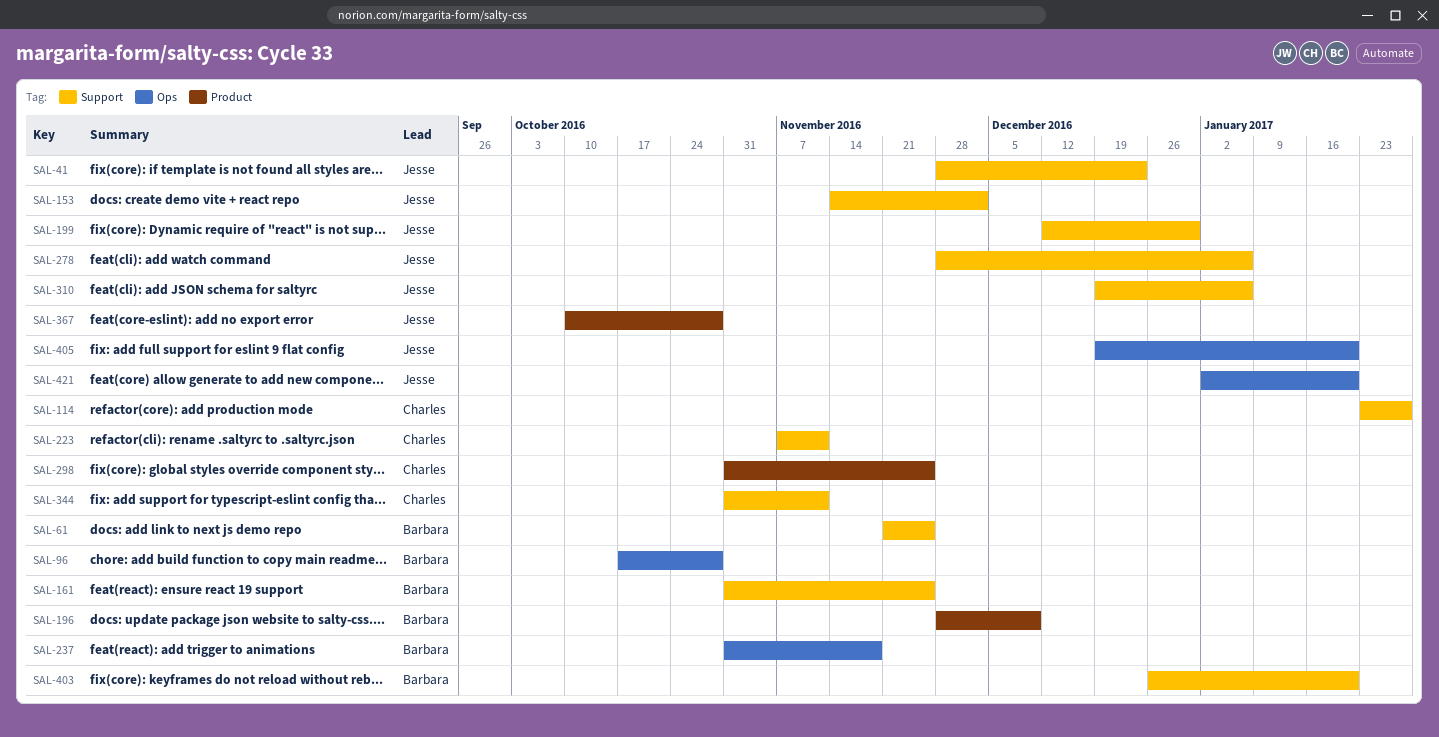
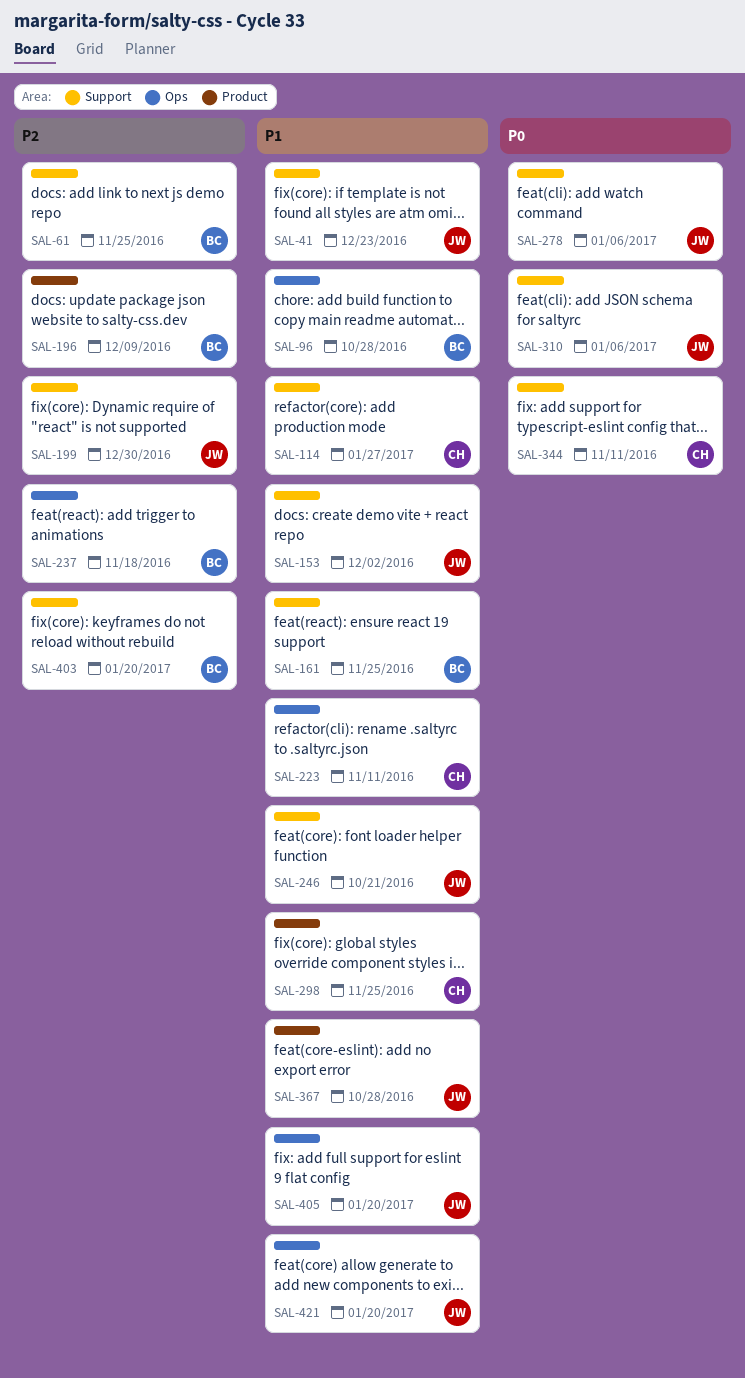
SAL-223, label: Support -> Ops
SAL-246: none -> present

